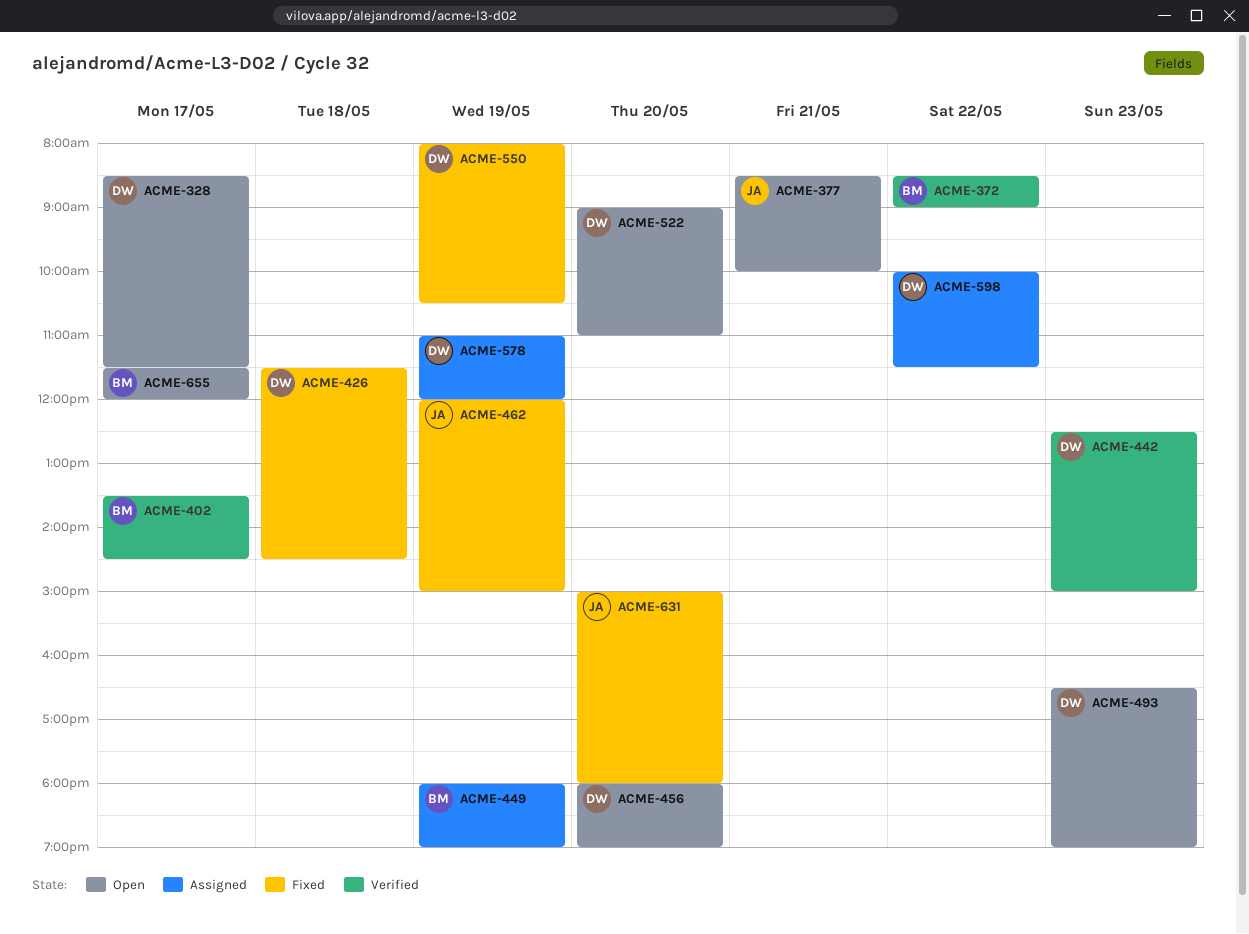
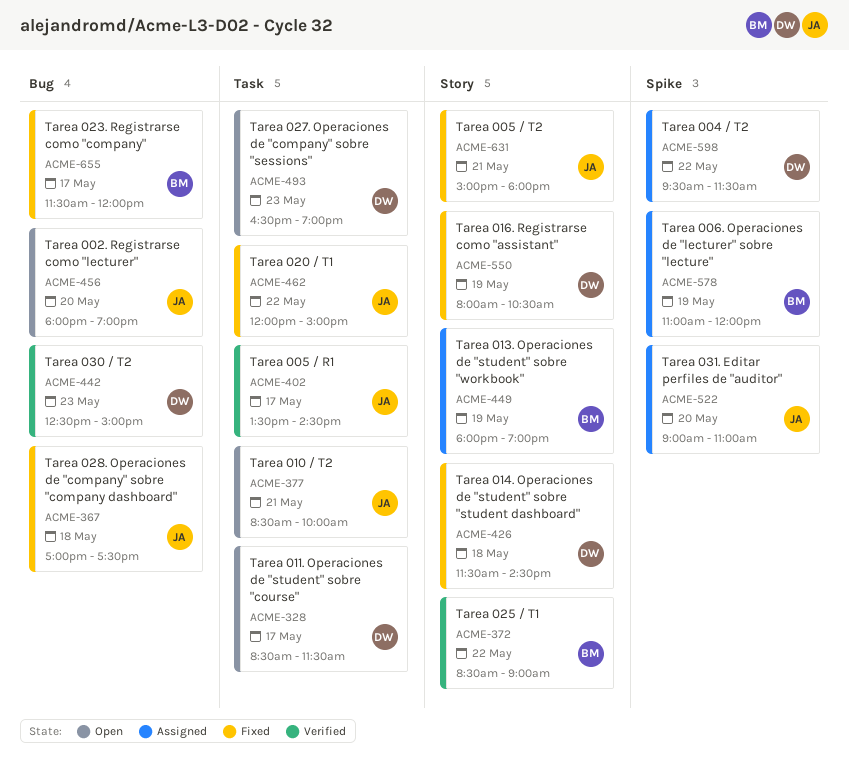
ACME-367: none -> present
ACME-402, owner: BM -> JA
ACME-456, owner: DW -> JA
ACME-462, day: May 19 -> May 22
ACME-522, status: Open -> Assigned
ACME-522, owner: DW -> JA
ACME-578, owner: DW -> BM
ACME-598, begins: 10:00 -> 09:30
ACME-631, day: May 20 -> May 21
ACME-655, status: Open -> Fixed

